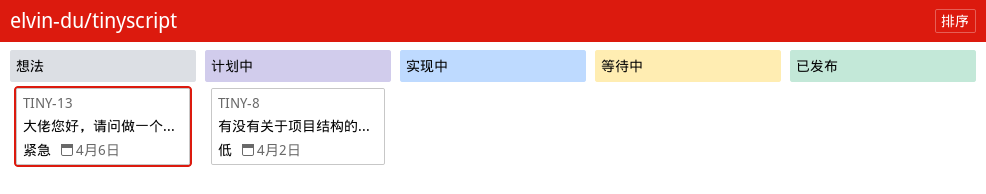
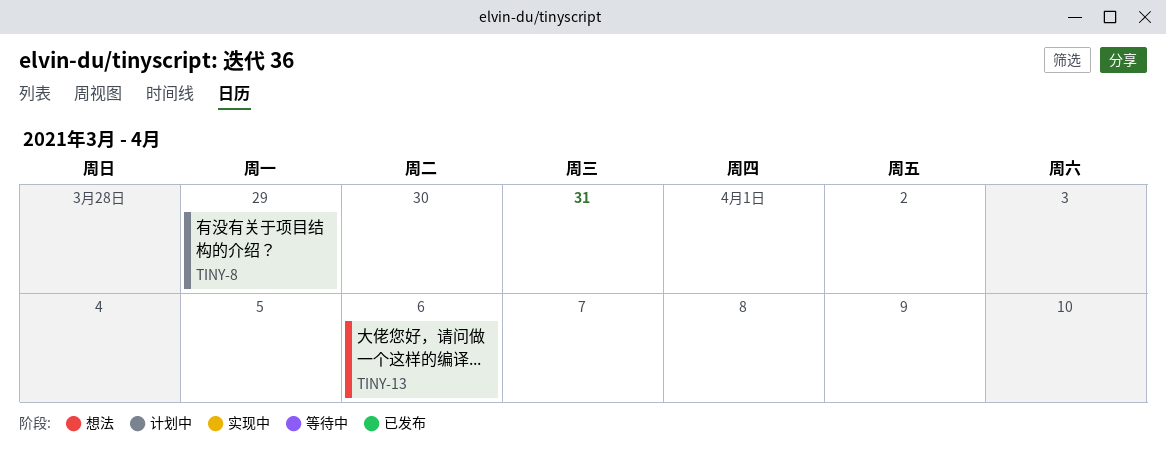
TINY-8, due: Apr 2 -> Mar 29

